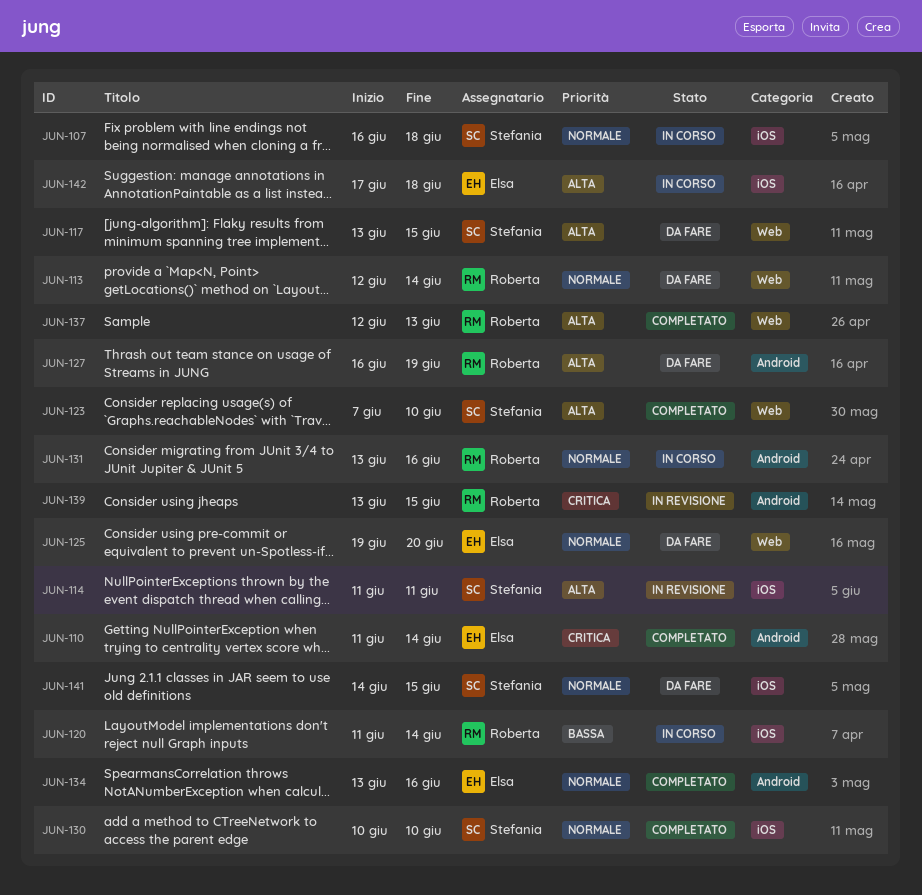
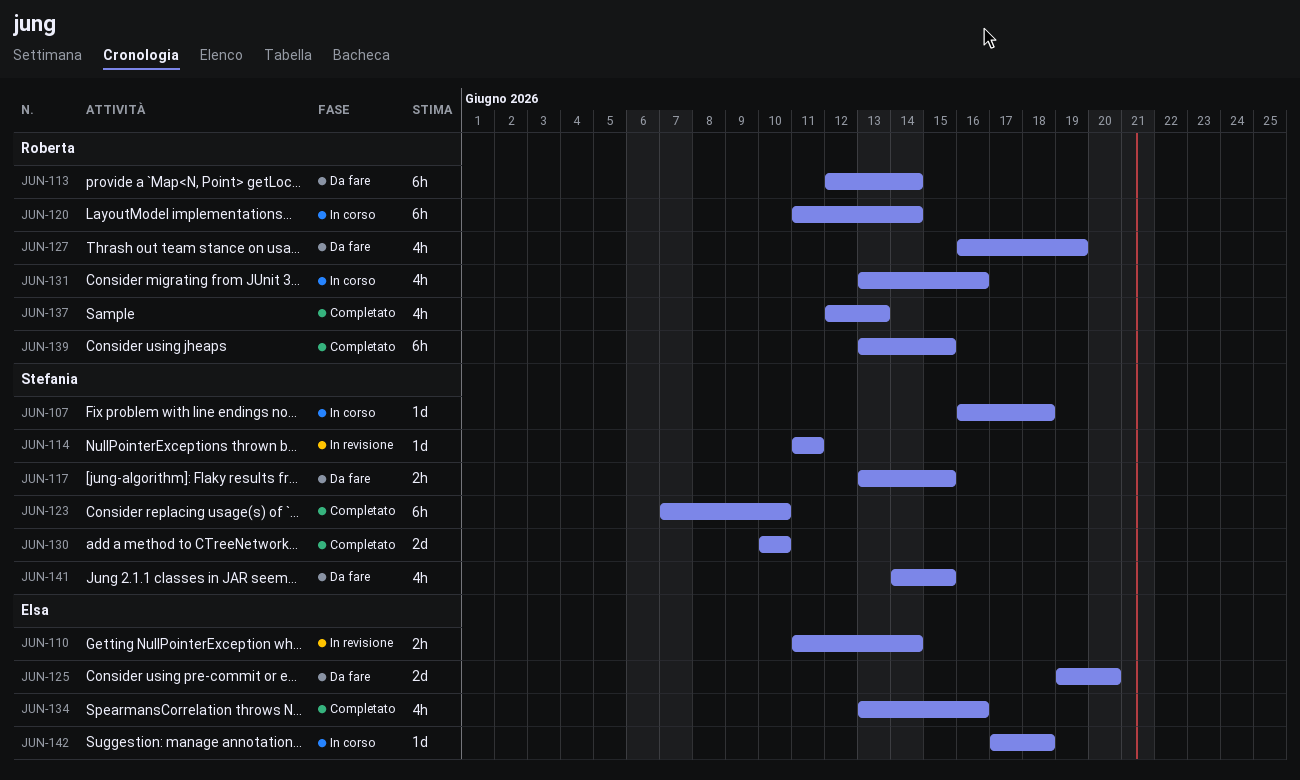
JUN-110, status: Completato -> In revisione
JUN-139, status: In revisione -> Completato

